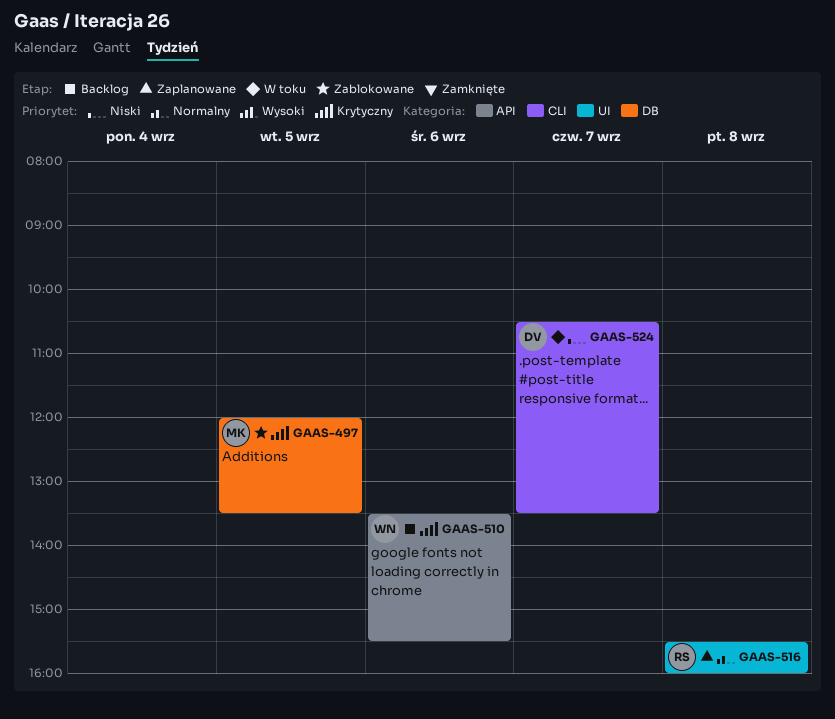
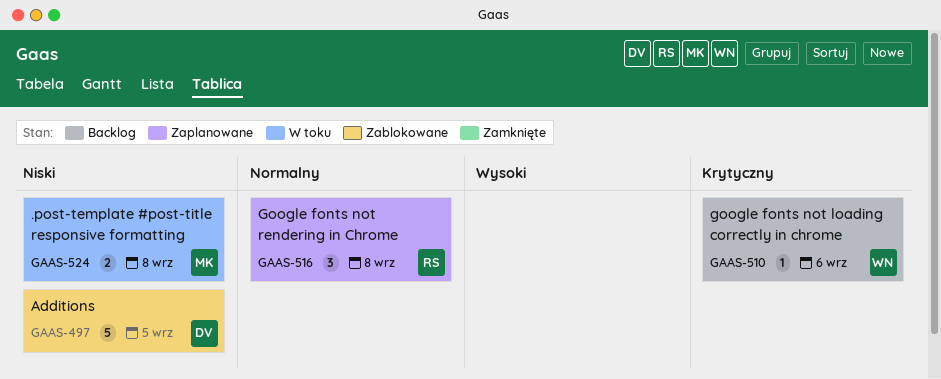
GAAS-497, owner: MK -> DV
GAAS-497, priority: Krytyczny -> Niski
GAAS-524, owner: DV -> MK
GAAS-524, day: Sep 7 -> Sep 8

